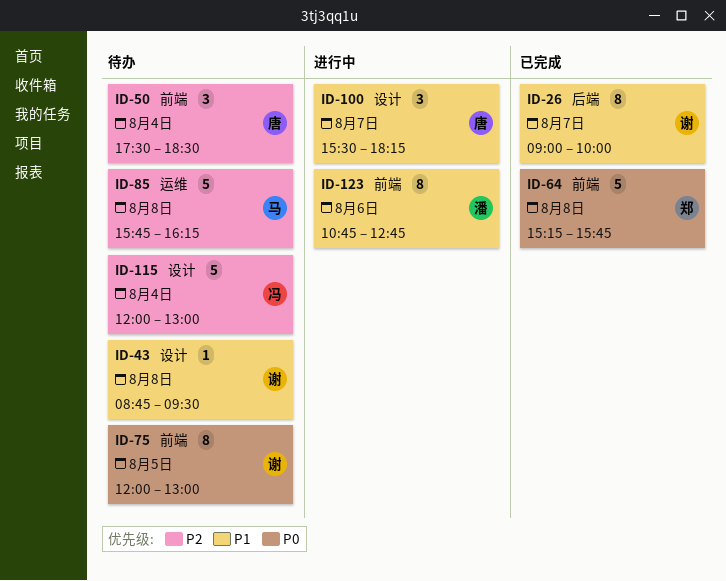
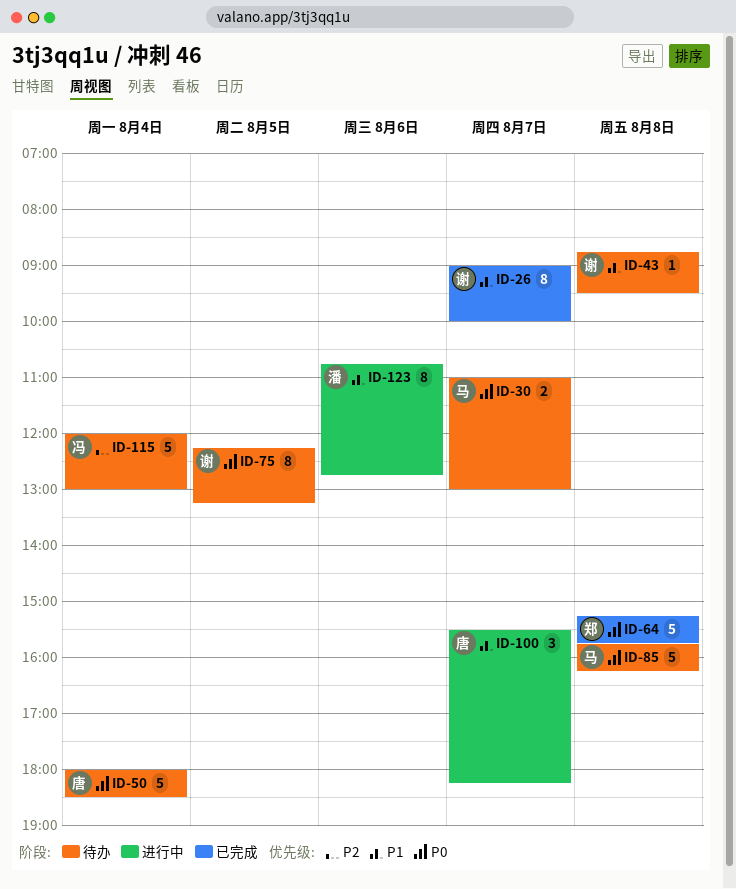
ID-30: none -> present
ID-50, priority: P2 -> P0
ID-50, estimate: 3 -> 5
ID-50, begins: 17:30 -> 18:00
ID-75, begins: 12:00 -> 12:15
ID-75, ends: 13:00 -> 13:15
ID-85, priority: P2 -> P0

